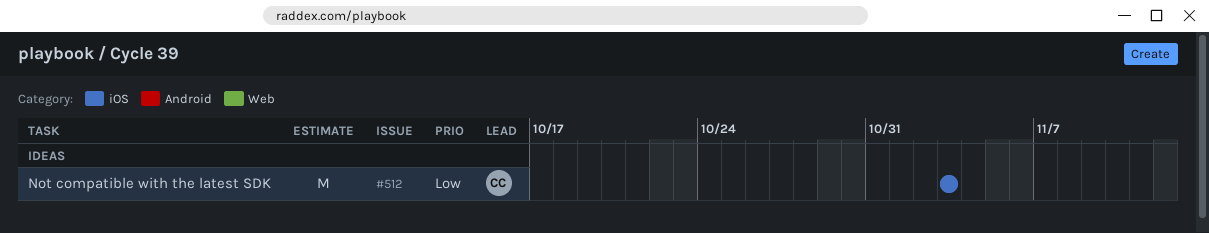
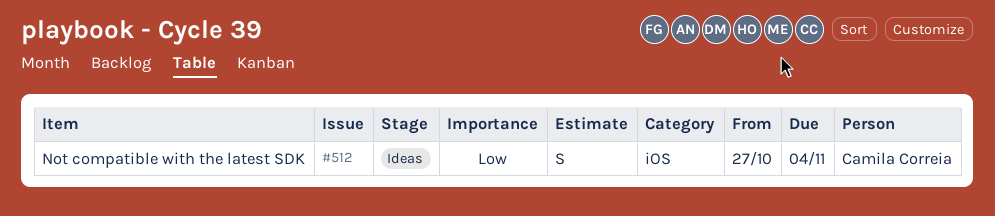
#512, estimate: M -> S
#512, start: Nov 3 -> Oct 27
#512, due: Nov 3 -> Nov 4

